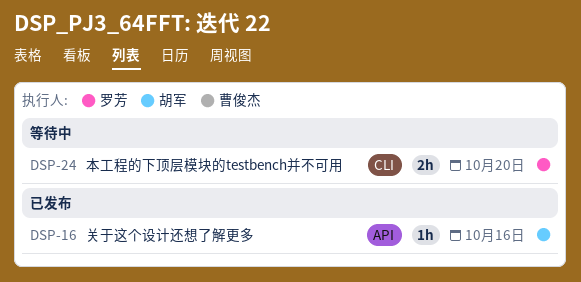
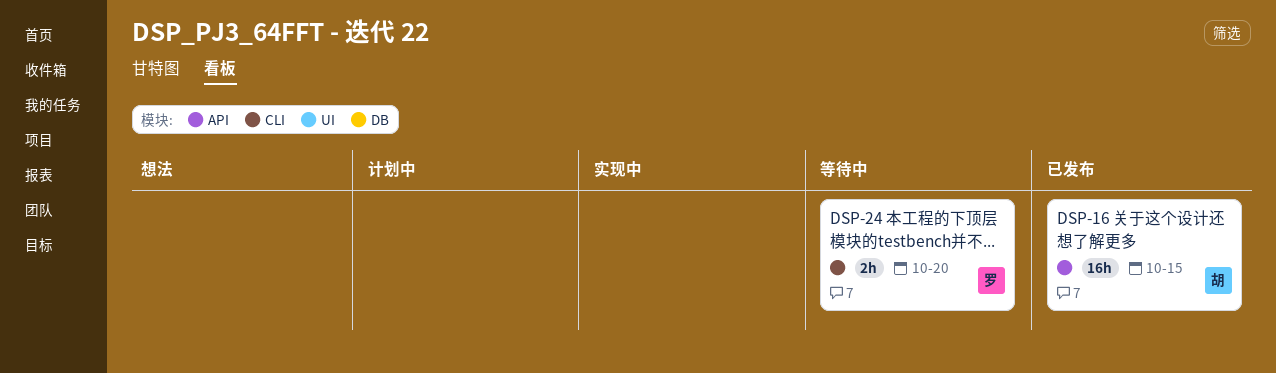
DSP-16, estimate: 1h -> 16h
DSP-16, due: Oct 16 -> Oct 15

